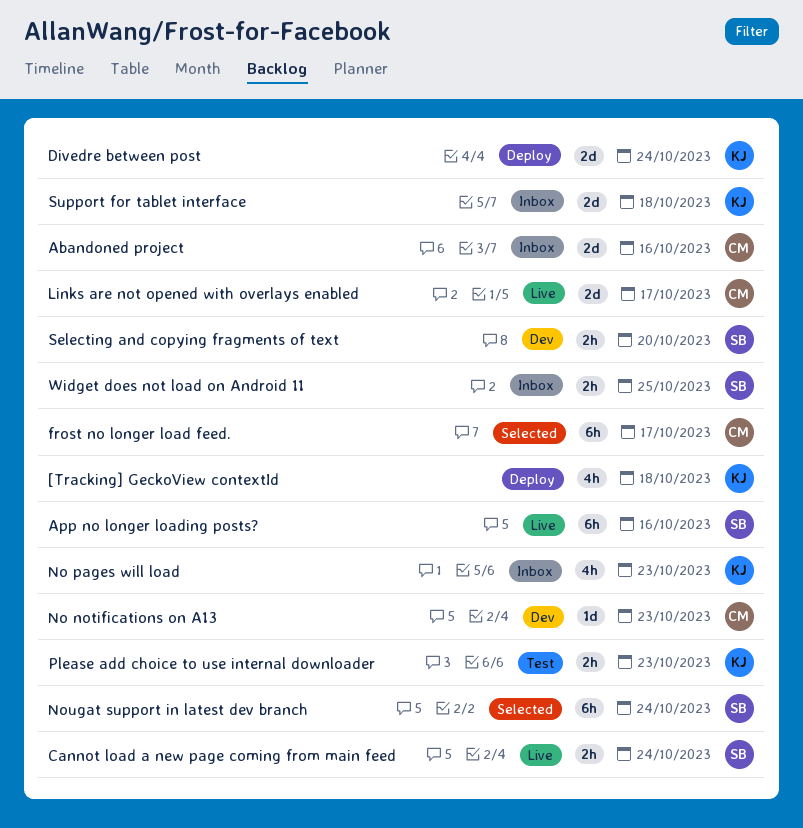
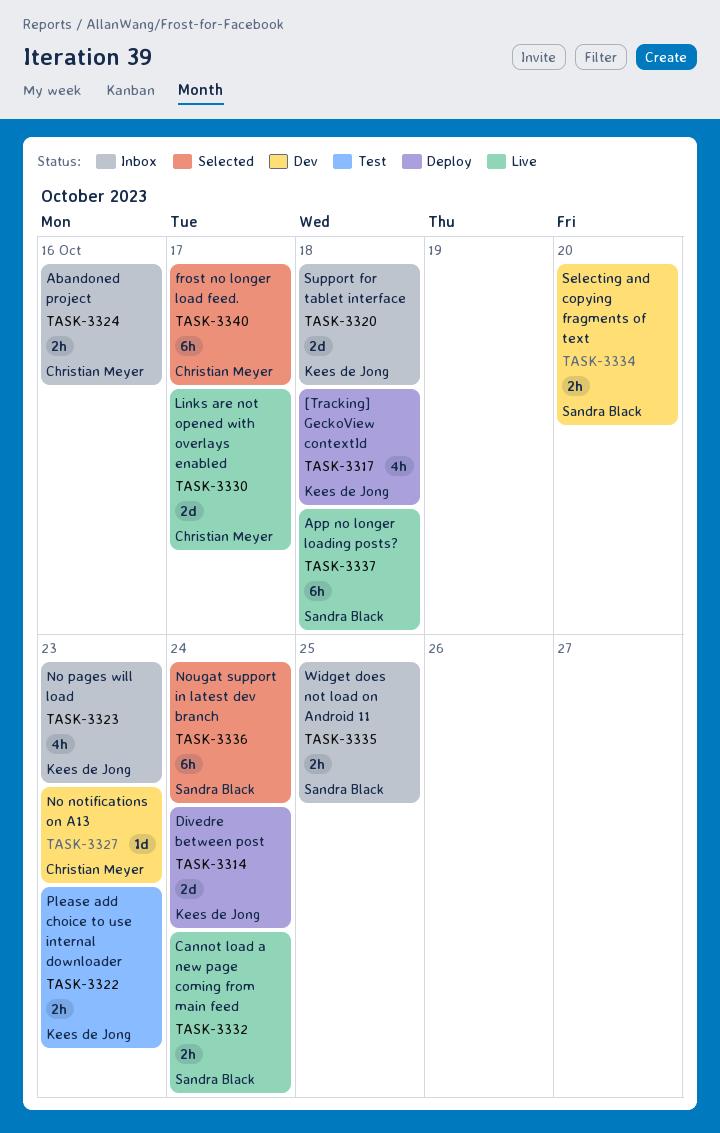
Abandoned project, estimate: 2d -> 2h
App no longer loading posts?, due: Oct 16 -> Oct 18

